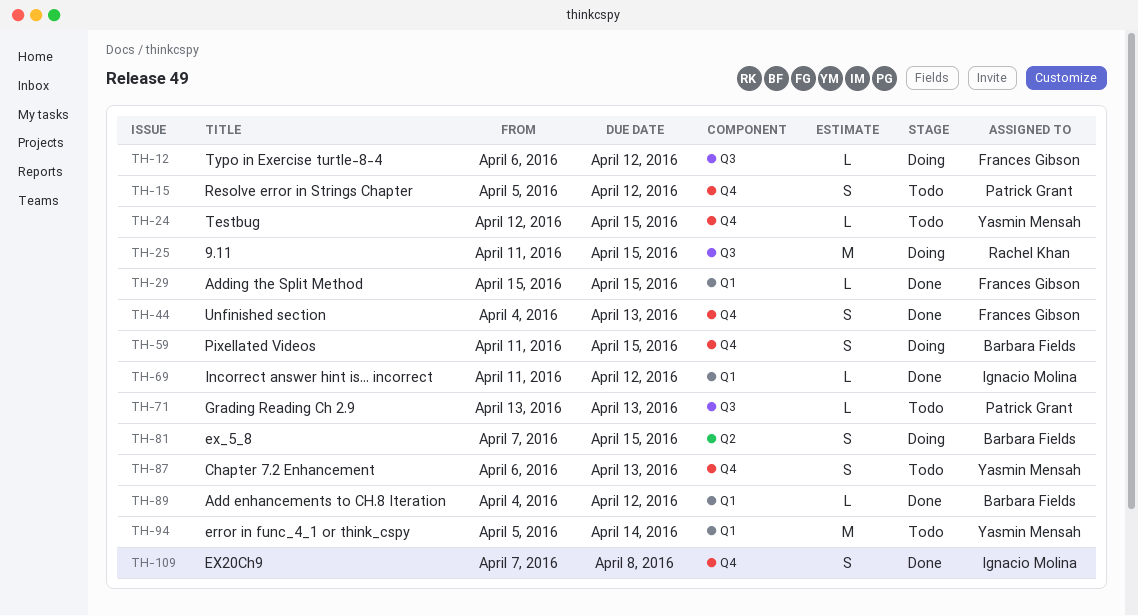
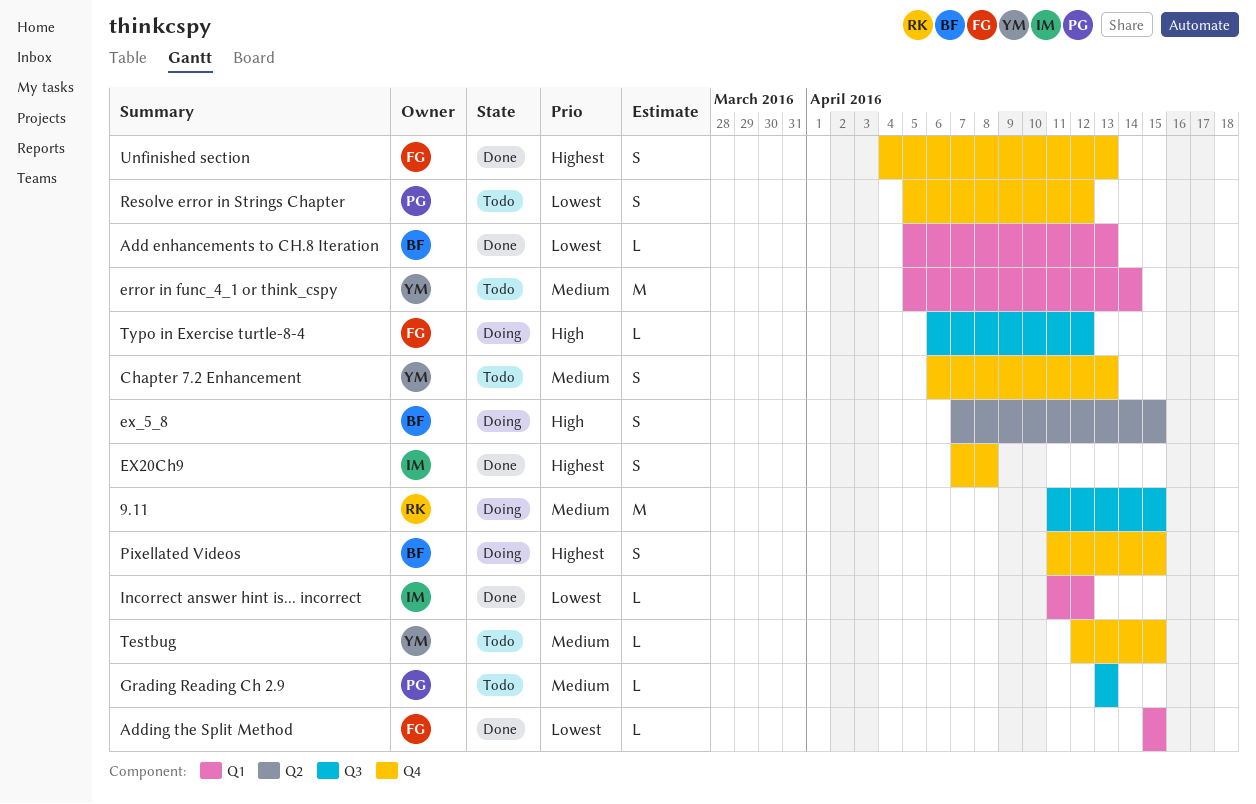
Add enhancements to CH.8 Iteration, start: Apr 4 -> Apr 5
Add enhancements to CH.8 Iteration, due: Apr 12 -> Apr 13

